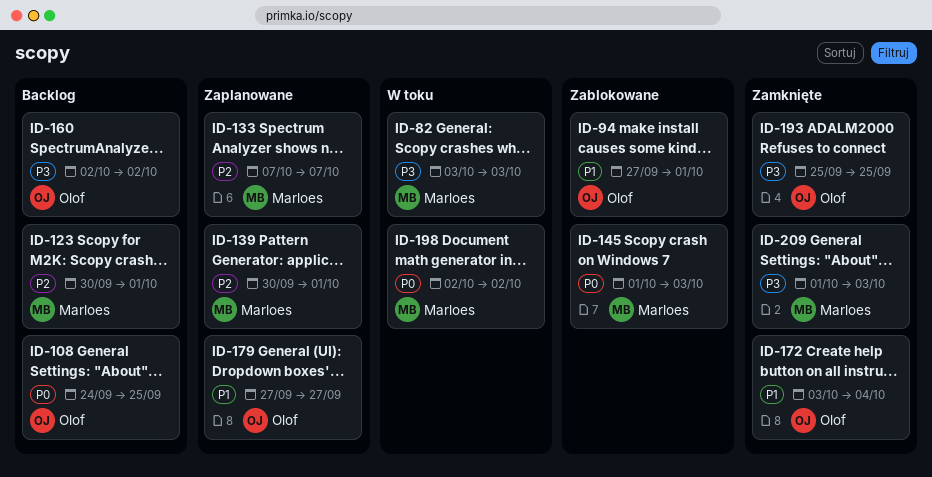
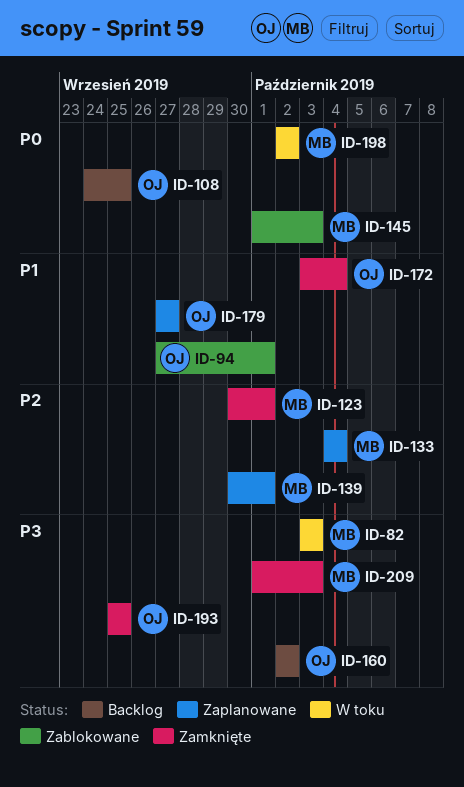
ID-123, status: Backlog -> Zamknięte
ID-133, start: Oct 7 -> Oct 4
ID-133, due: Oct 7 -> Oct 4

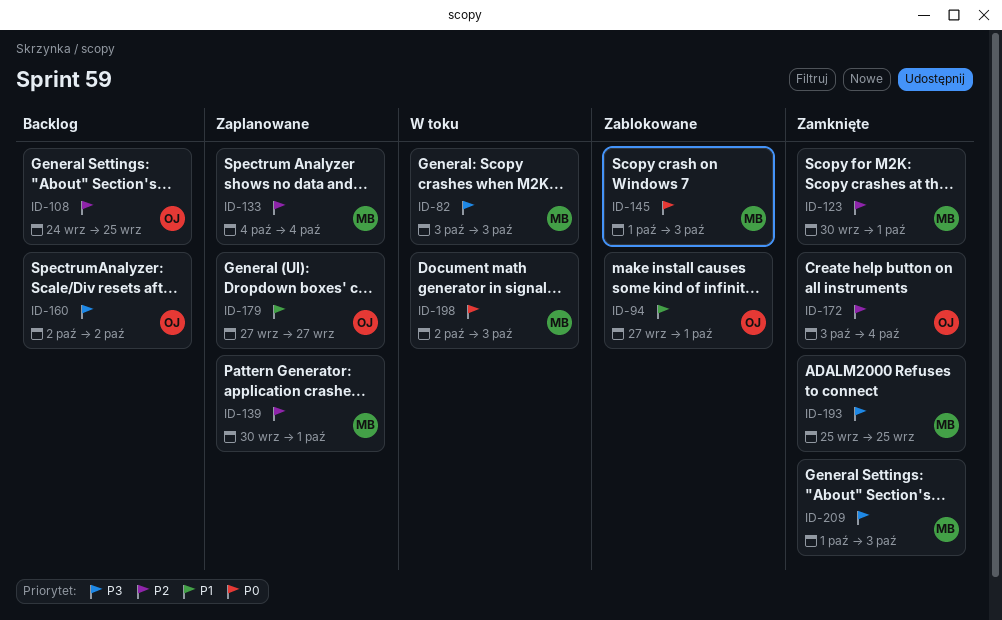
ID-108, priority: P0 -> P2
ID-172, priority: P1 -> P2
ID-193, owner: OJ -> MB
ID-198, due: Oct 2 -> Oct 3

